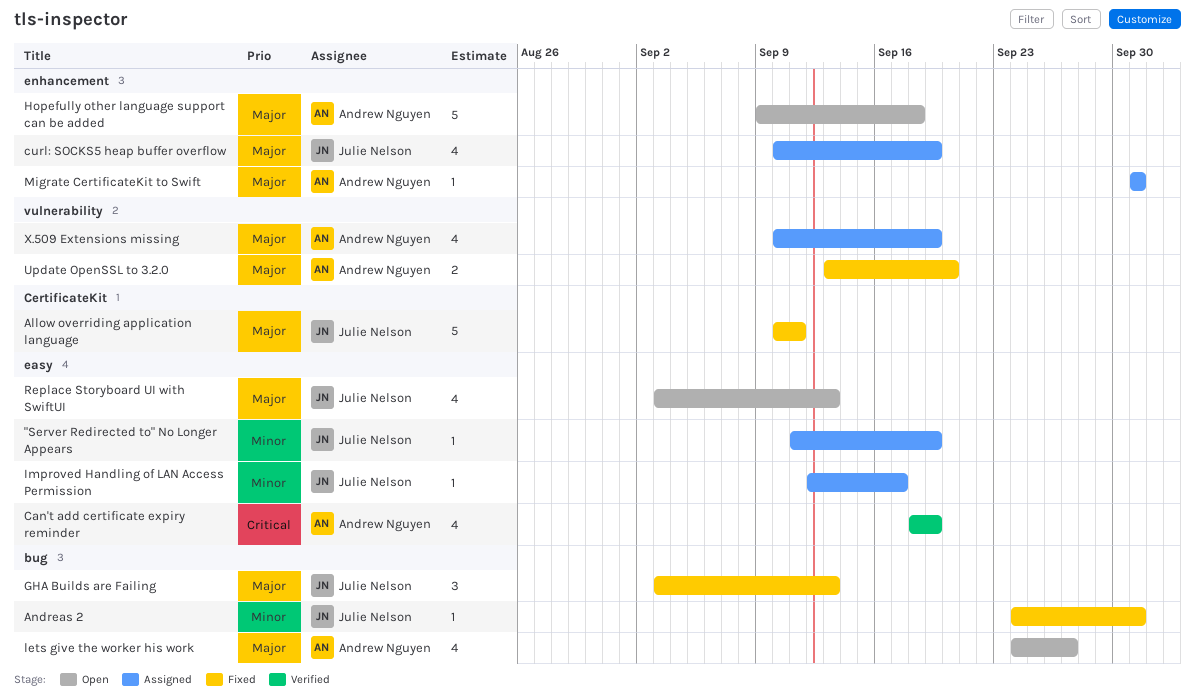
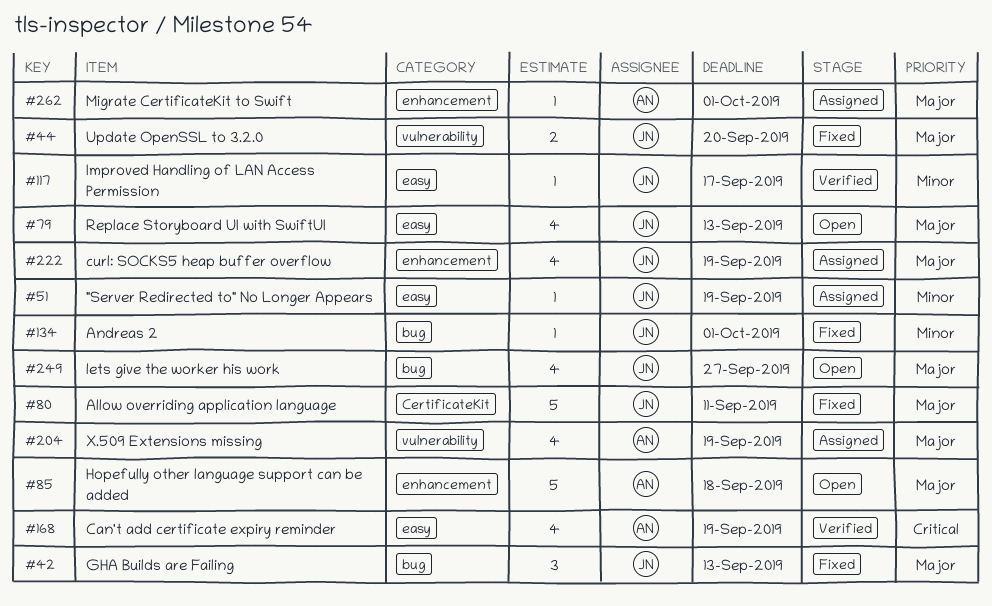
Improved Handling of LAN Access Permission, status: Assigned -> Verified
lets give the worker his work, owner: Andrew Nguyen -> Julie Nelson
Update OpenSSL to 3.2.0, owner: Andrew Nguyen -> Julie Nelson

